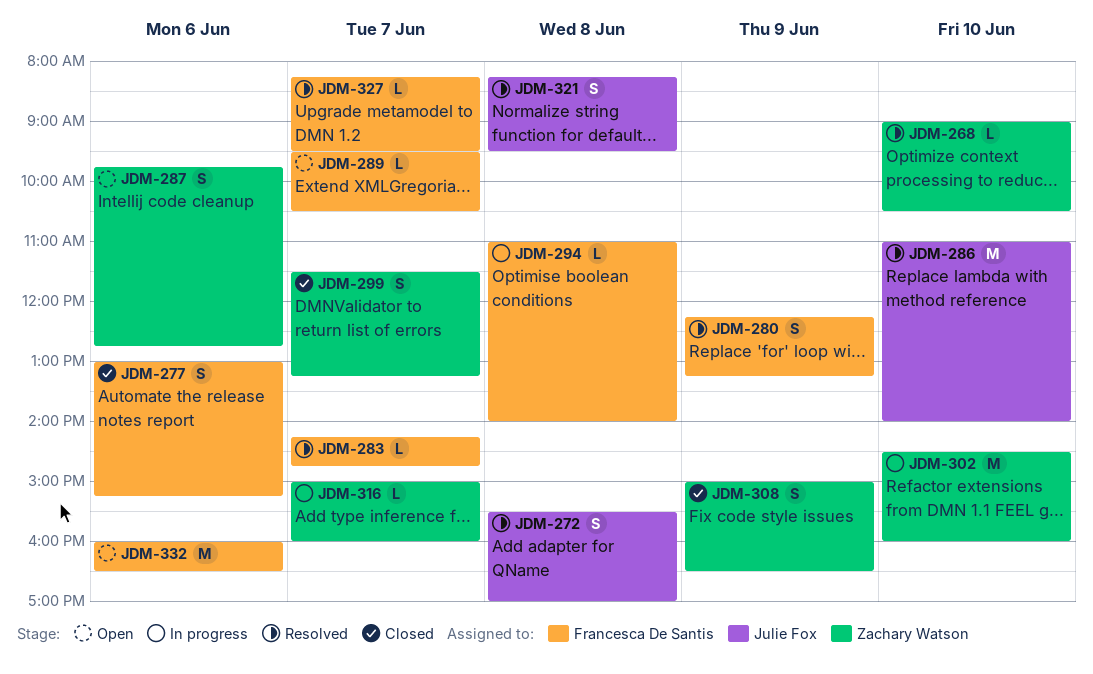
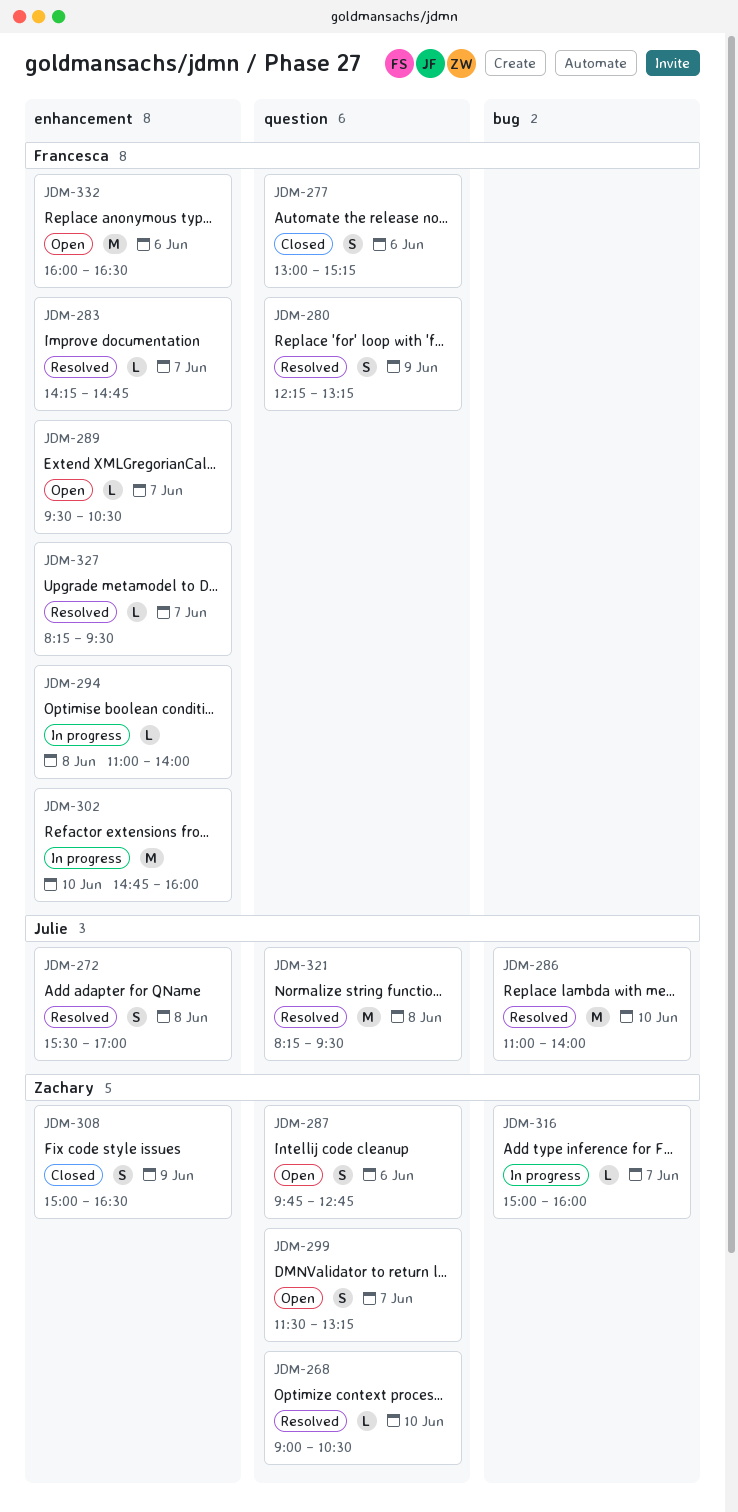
JDM-299, status: Closed -> Open
JDM-302, owner: Zachary Watson -> Francesca De Santis
JDM-302, begins: 14:30 -> 14:45
JDM-321, estimate: S -> M

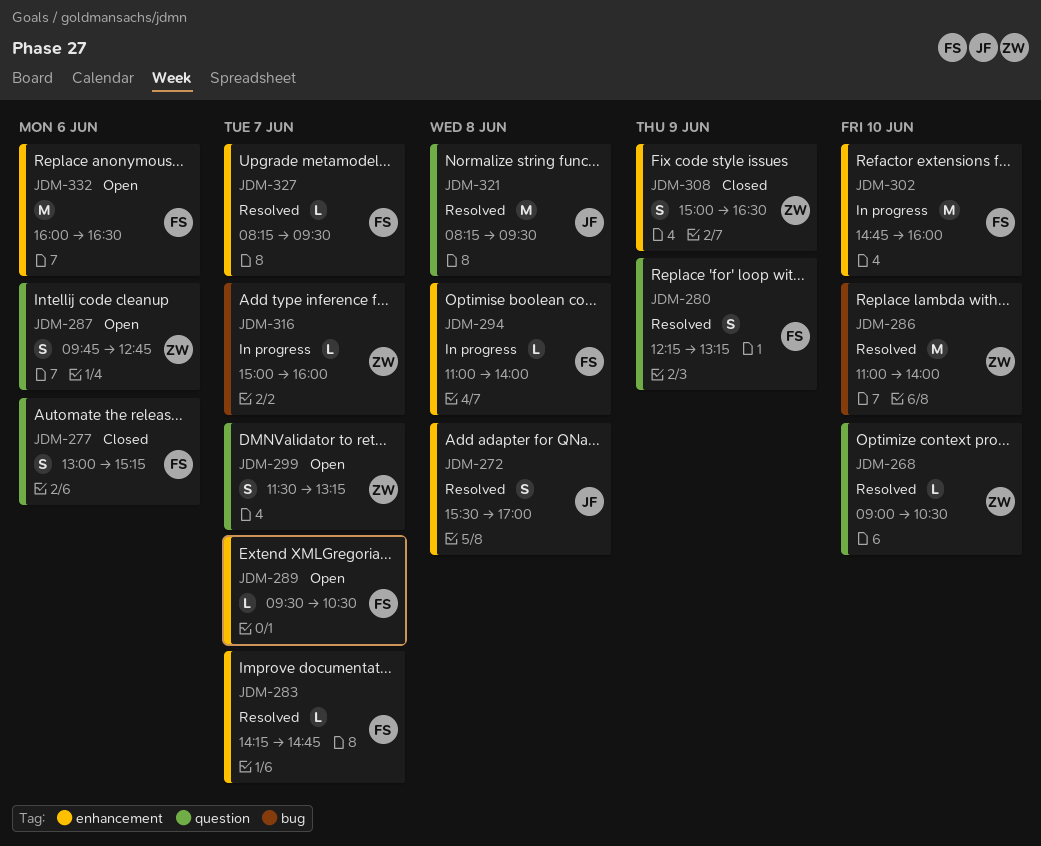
JDM-286, owner: Julie -> Zachary

